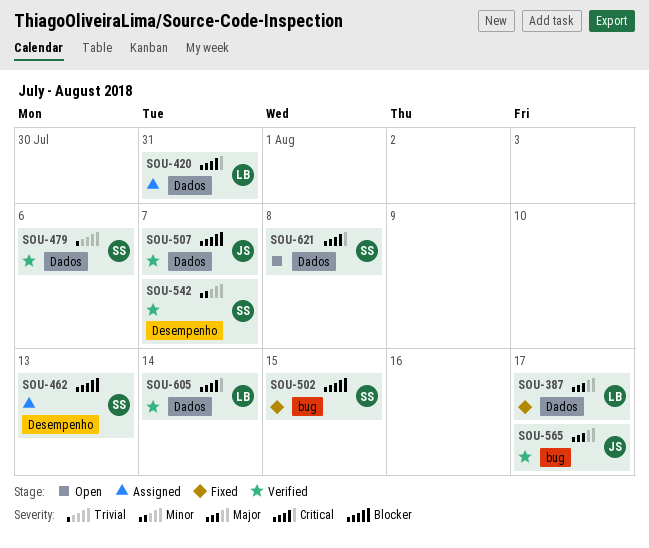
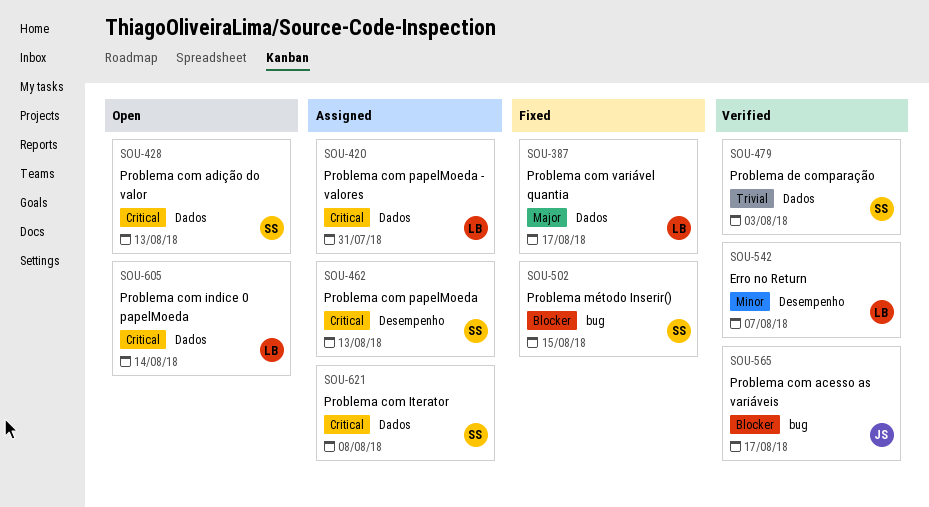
SOU-428: none -> present
SOU-462, priority: Blocker -> Critical
SOU-479, due: Aug 6 -> Aug 3
SOU-507: present -> none
SOU-542, owner: SS -> LB
SOU-565, priority: Major -> Blocker
SOU-605, status: Verified -> Open
SOU-621, status: Open -> Assigned

